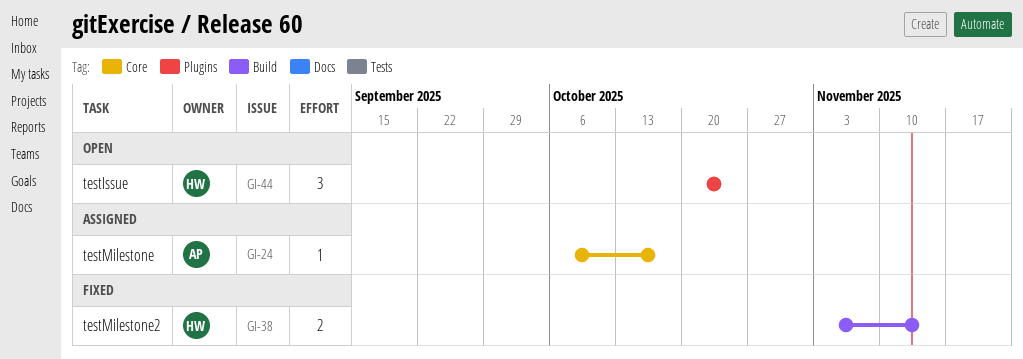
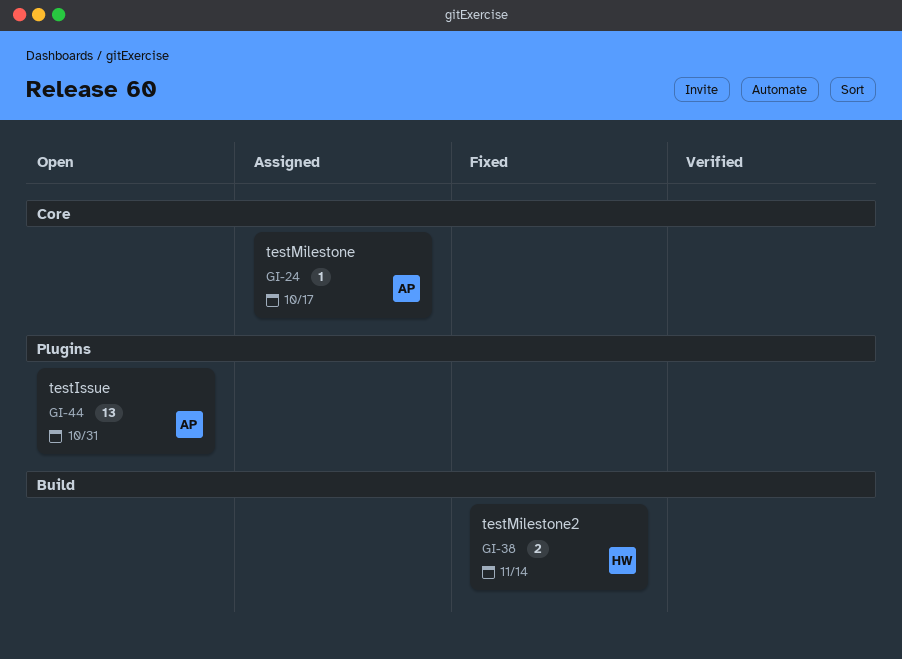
GI-44, owner: HW -> AP
GI-44, estimate: 3 -> 13
GI-44, due: Oct 24 -> Oct 31

